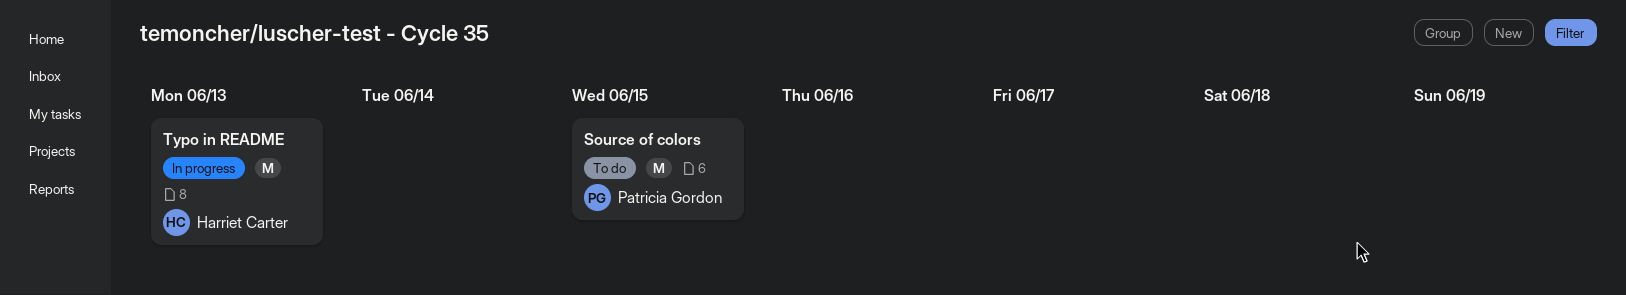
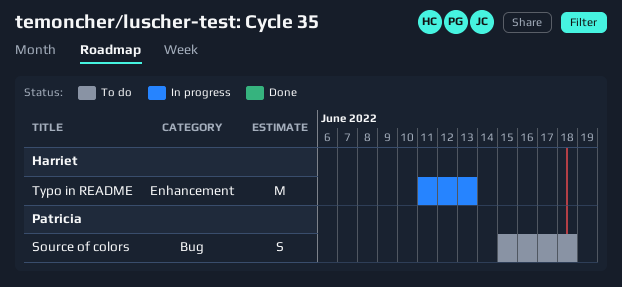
Source of colors, estimate: M -> S
Source of colors, due: Jun 15 -> Jun 18

